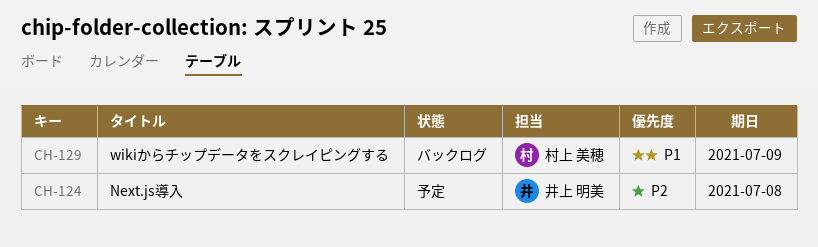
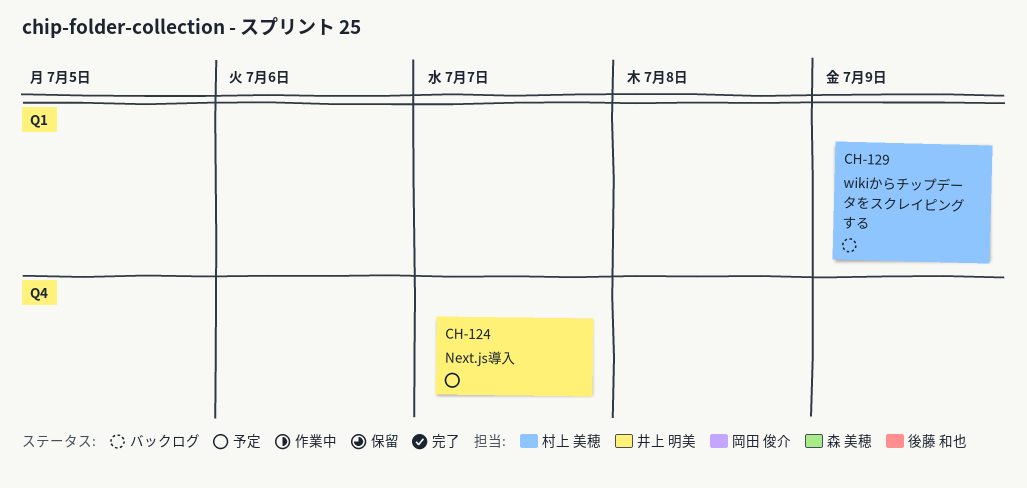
CH-124, due: Jul 8 -> Jul 7

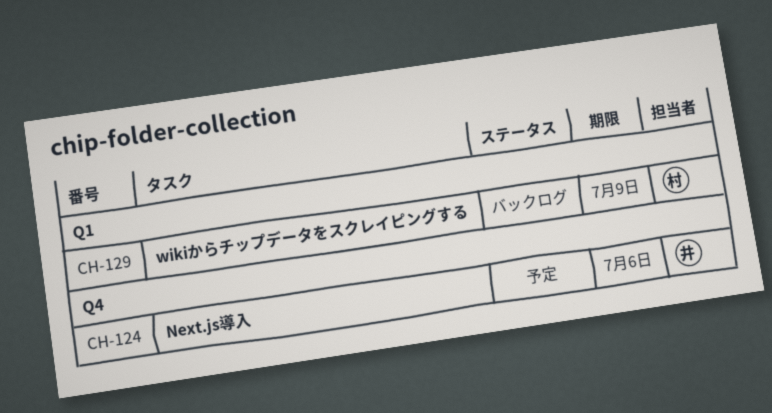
CH-124, due: Jul 7 -> Jul 6

